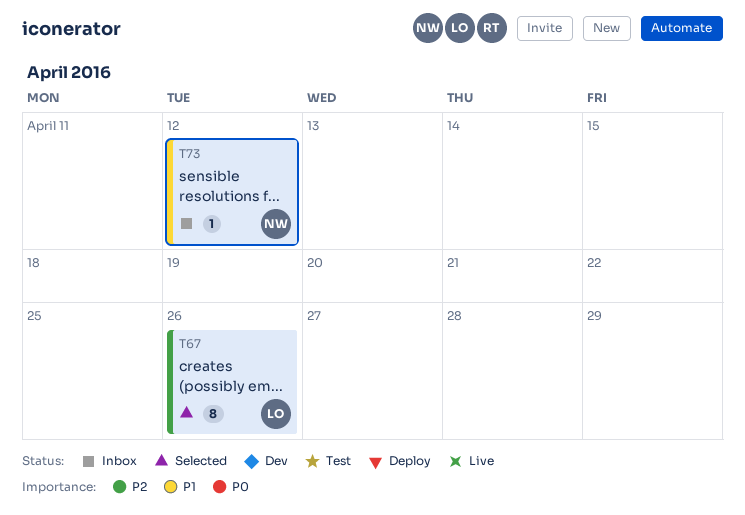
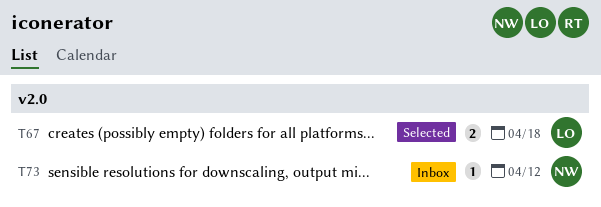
T67, estimate: 8 -> 2
T67, due: Apr 26 -> Apr 18

